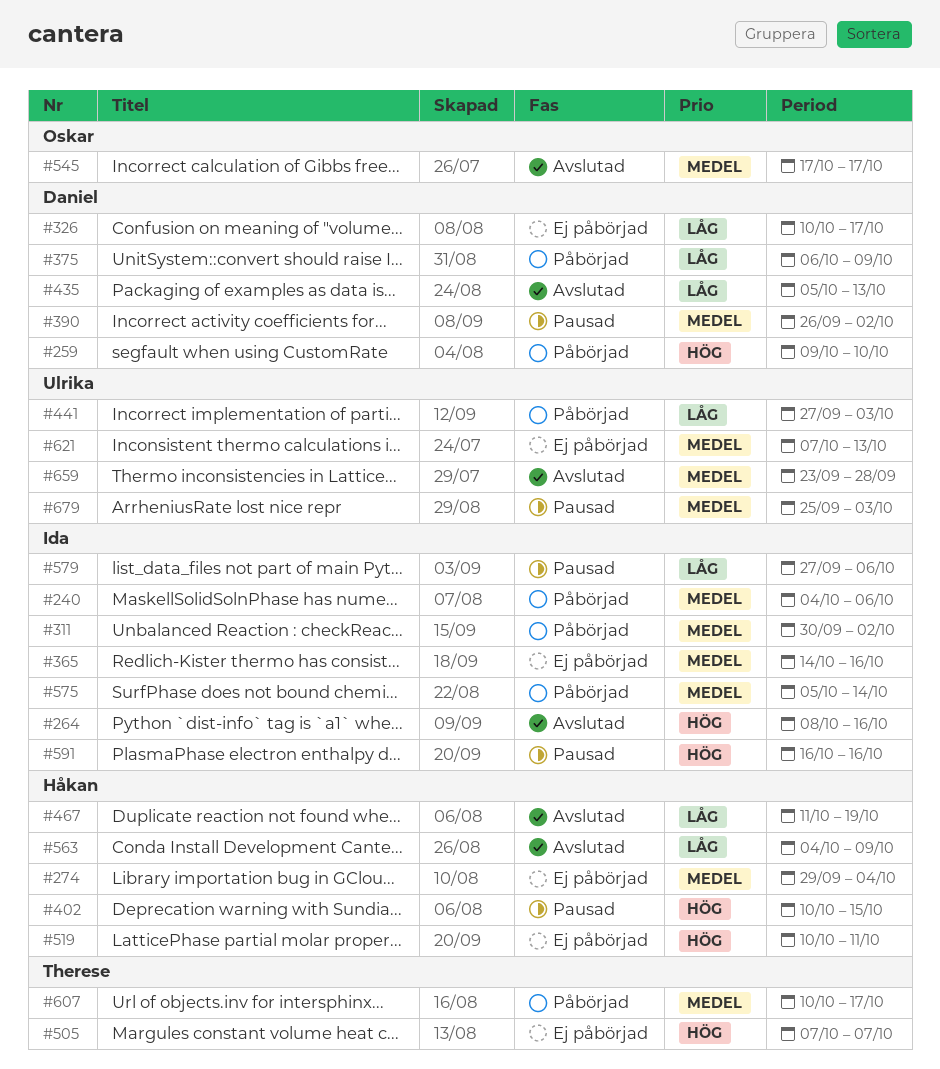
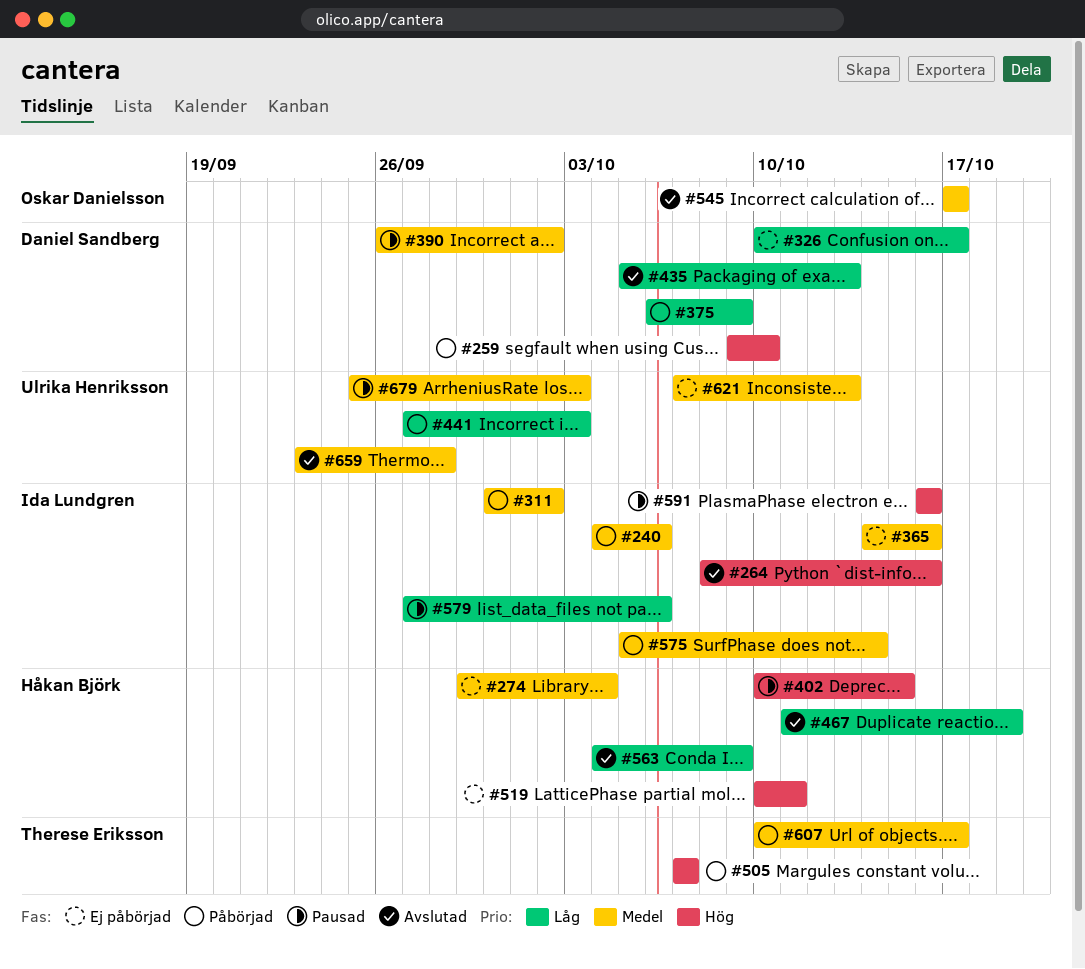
#505, status: Ej påbörjad -> Påbörjad

